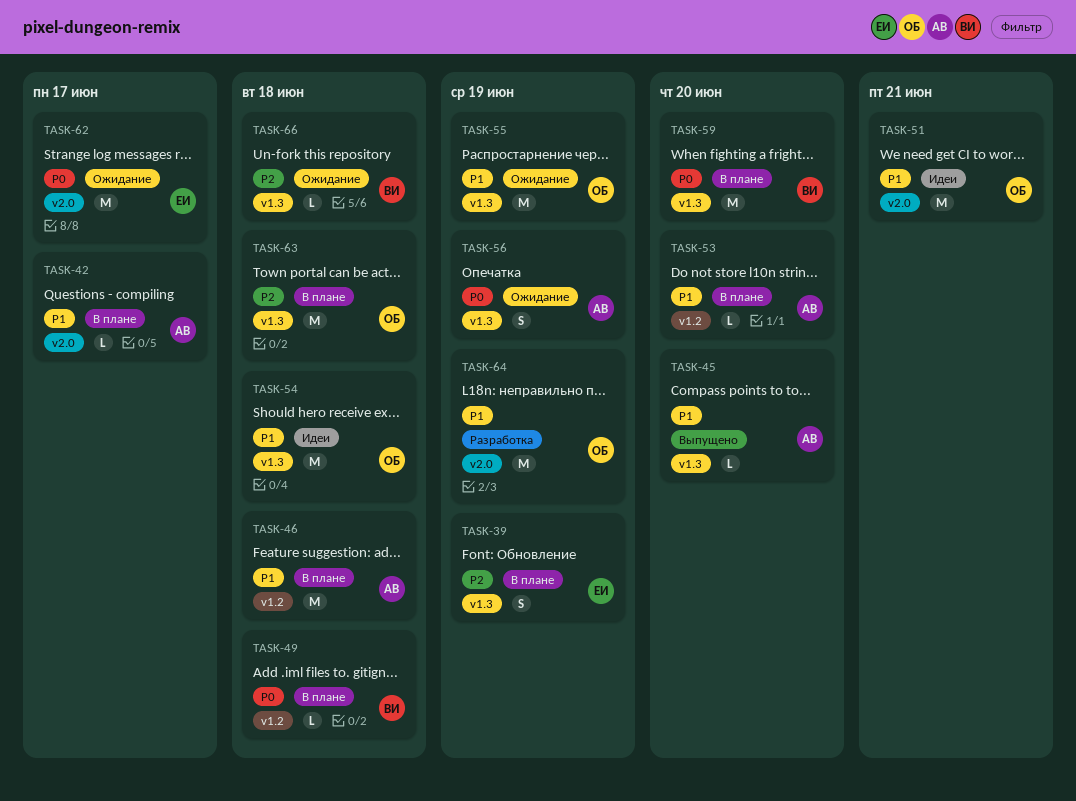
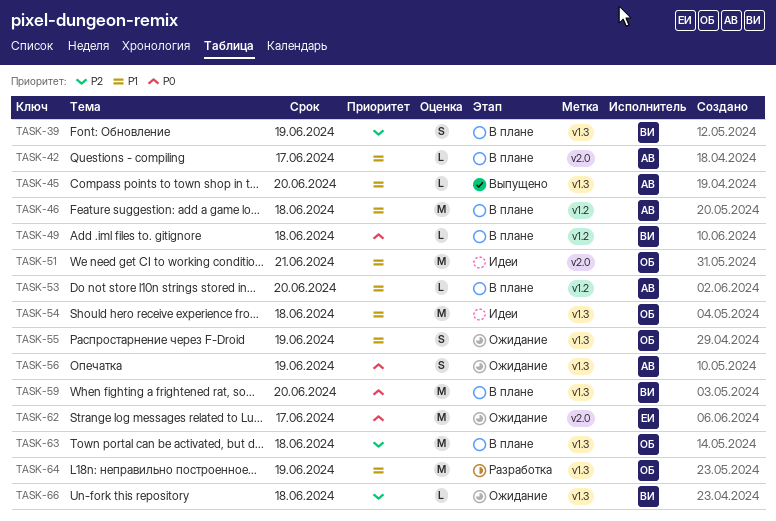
TASK-39, owner: ЕИ -> ВИ
TASK-55, estimate: M -> S
TASK-64, label: v2.0 -> v1.3

